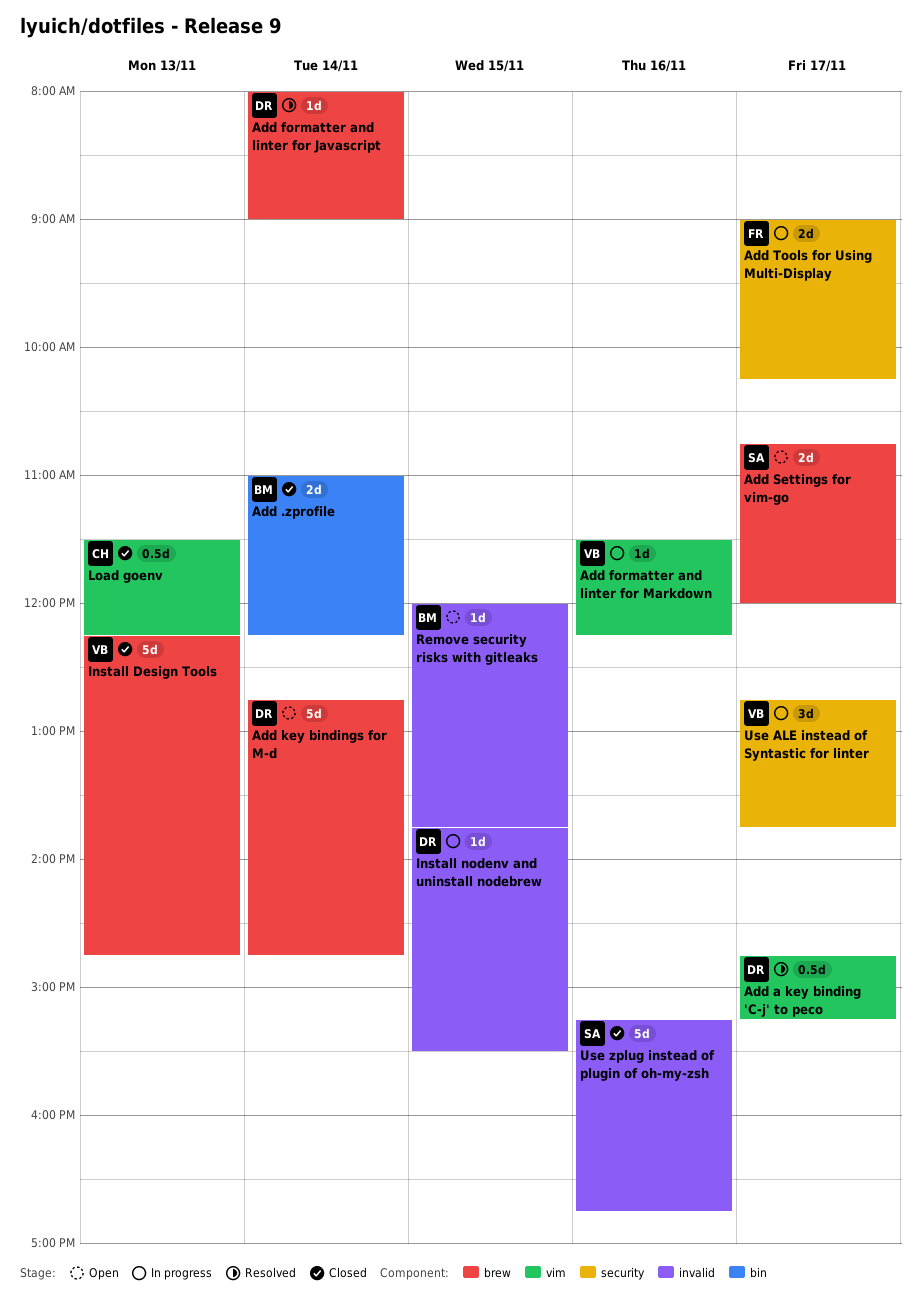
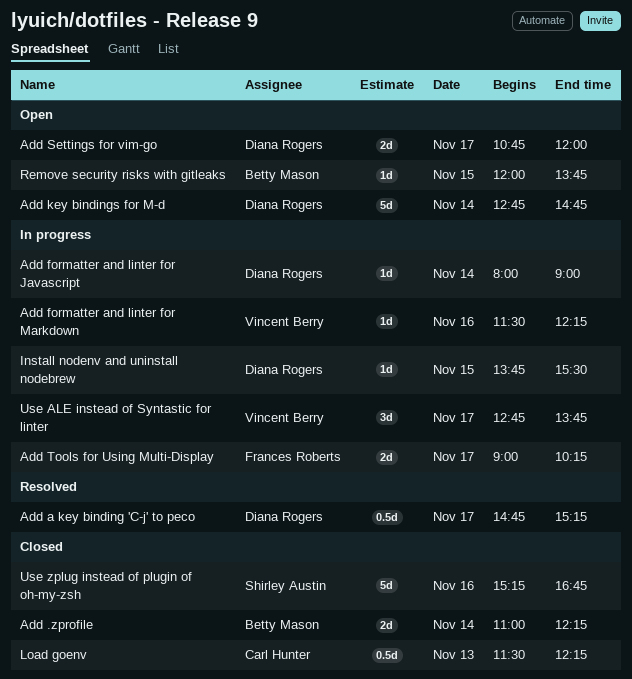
Add formatter and linter for Javascript, status: Resolved -> In progress
Add Settings for vim-go, owner: Shirley Austin -> Diana Rogers
Install Design Tools: present -> none

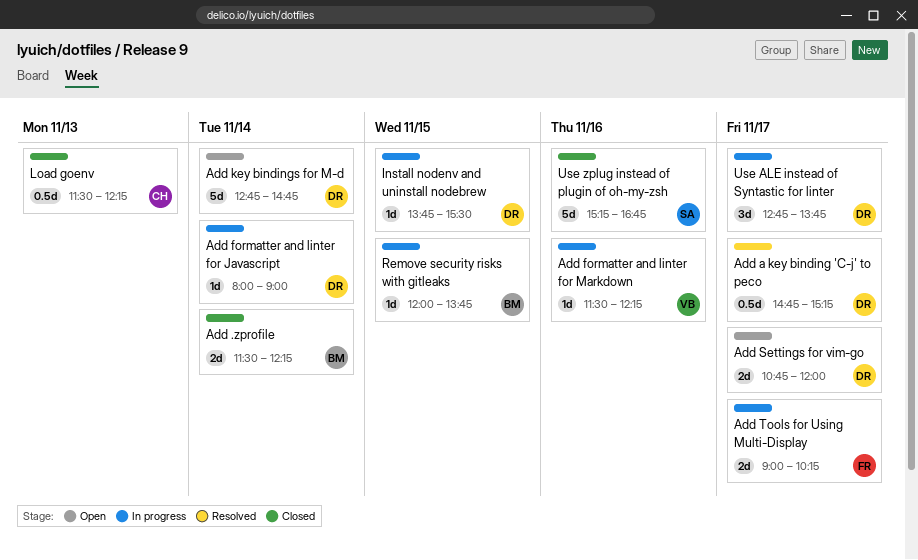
Add .zprofile, begins: 11:00 -> 11:30
Remove security risks with gitleaks, status: Open -> In progress
Use ALE instead of Syntastic for linter, owner: Vincent Berry -> Diana Rogers

